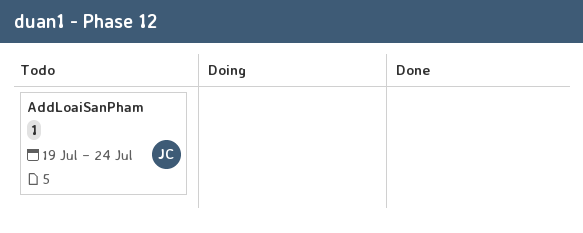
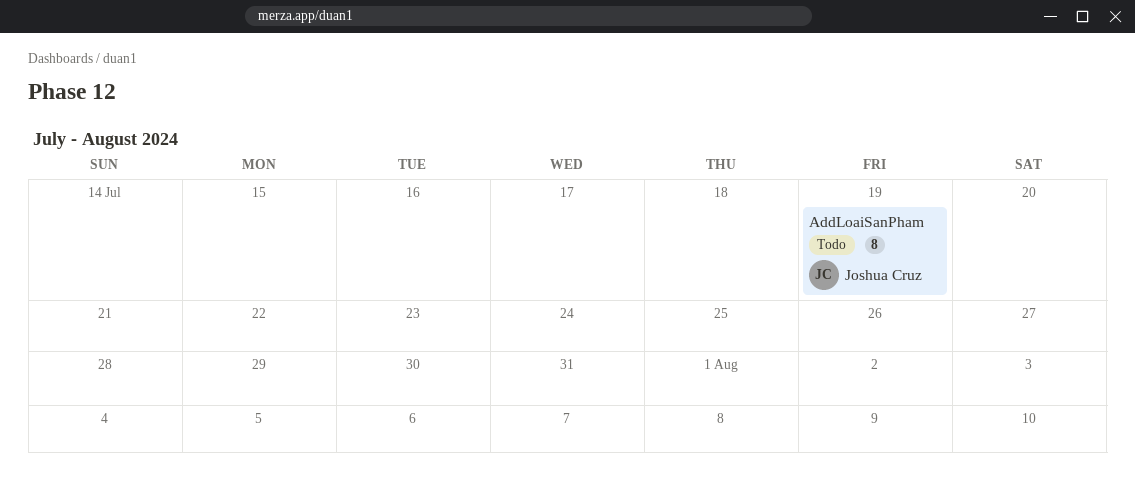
AddLoaiSanPham, estimate: 1 -> 8
AddLoaiSanPham, due: Jul 24 -> Jul 19

